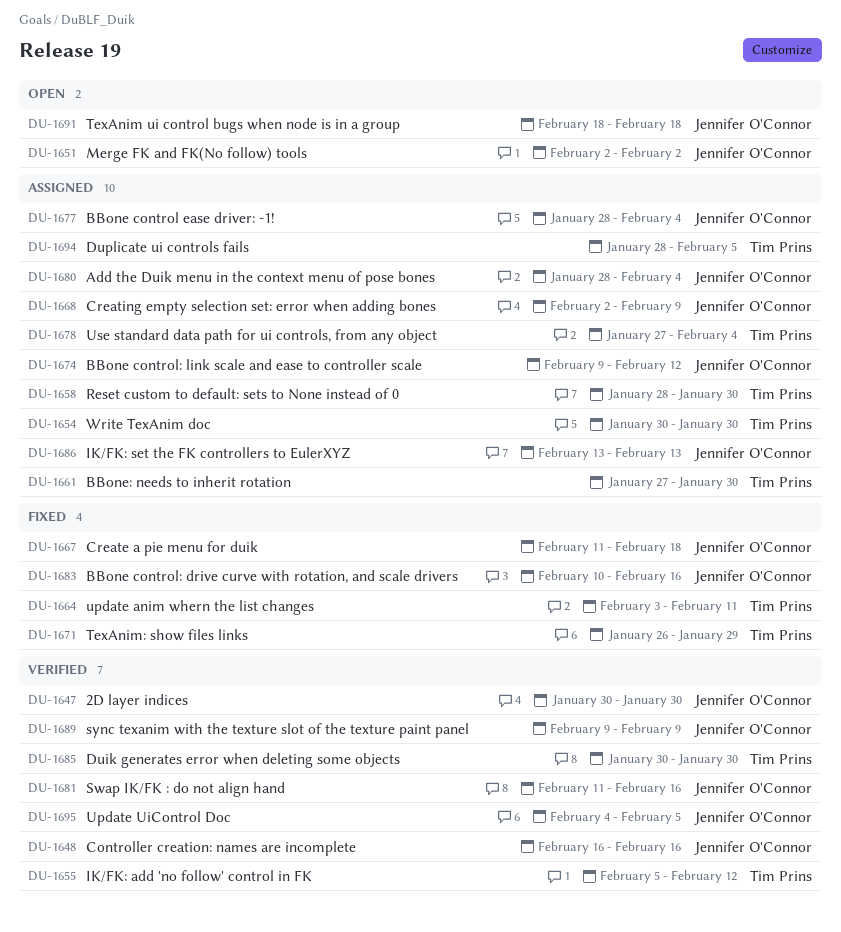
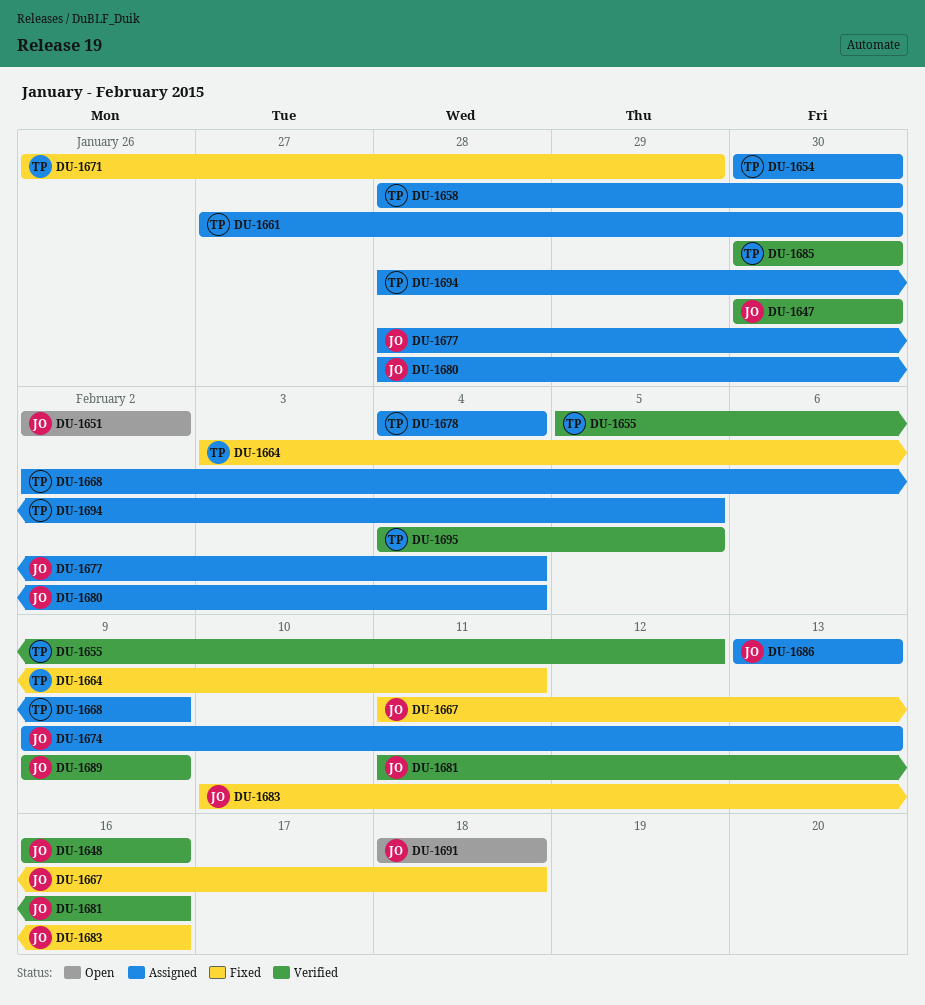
DU-1668, owner: Jennifer O'Connor -> Tim Prins
DU-1674, due: Feb 12 -> Feb 13
DU-1678, start: Jan 27 -> Feb 4
DU-1695, owner: Jennifer O'Connor -> Tim Prins

